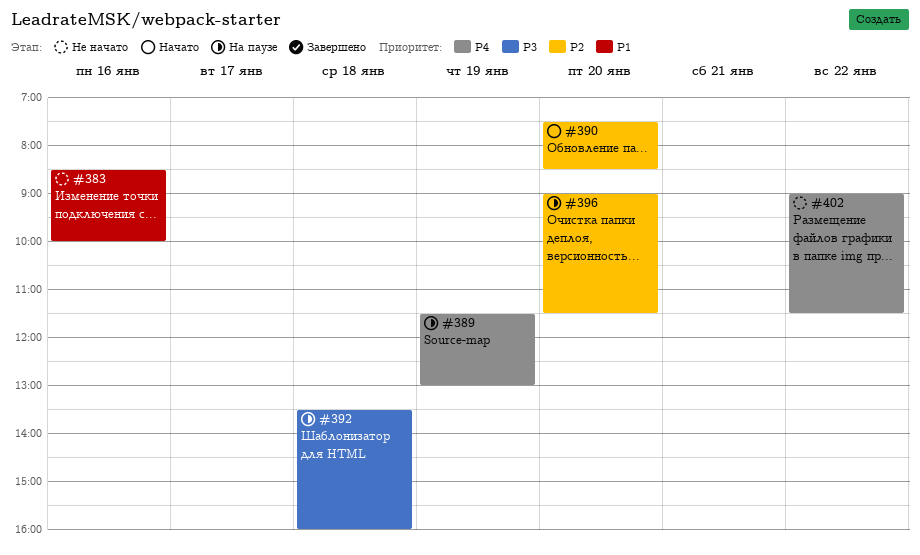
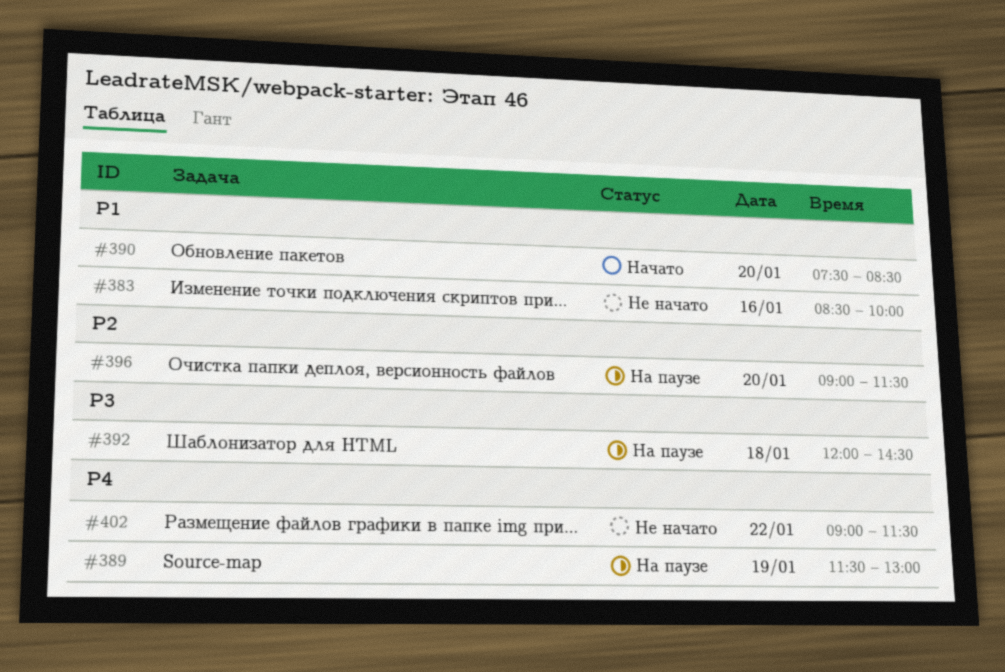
#390, priority: P2 -> P1
#392, begins: 13:30 -> 12:00
#392, ends: 16:00 -> 14:30

